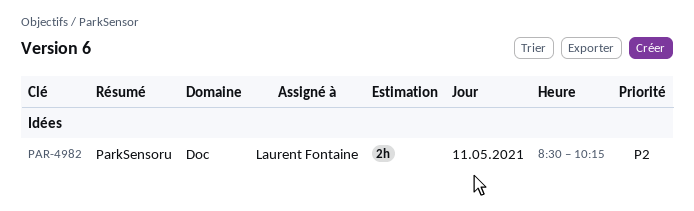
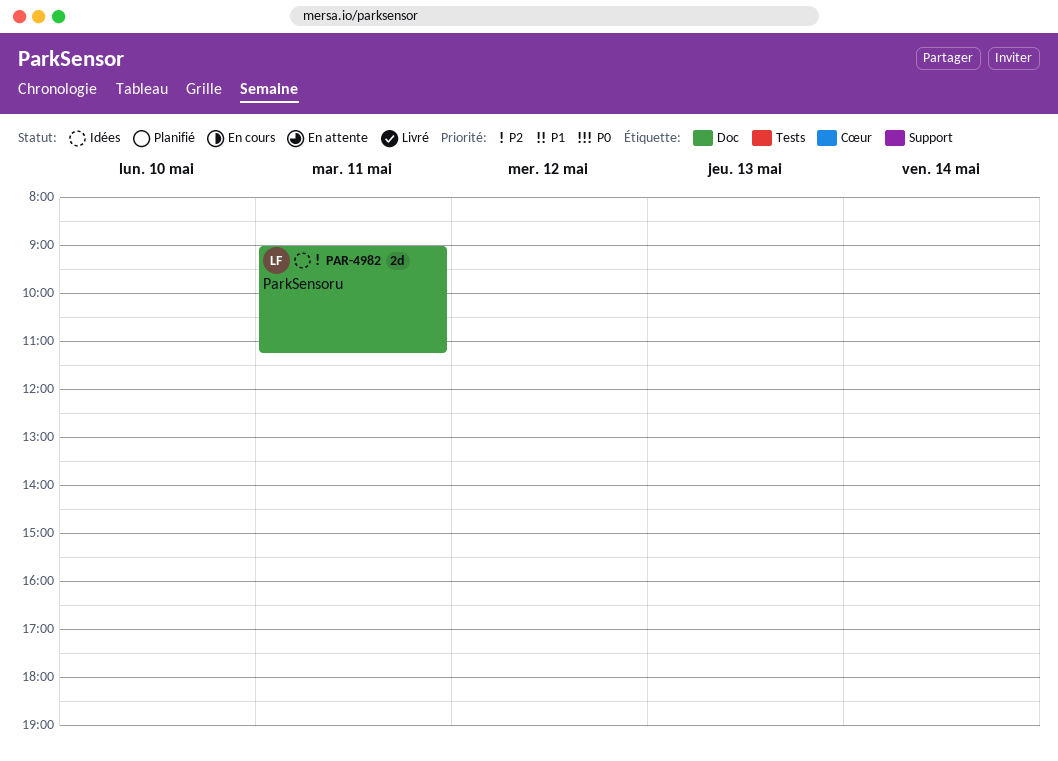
PAR-4982, estimate: 2h -> 2d
PAR-4982, begins: 08:30 -> 09:00
PAR-4982, ends: 10:15 -> 11:15

